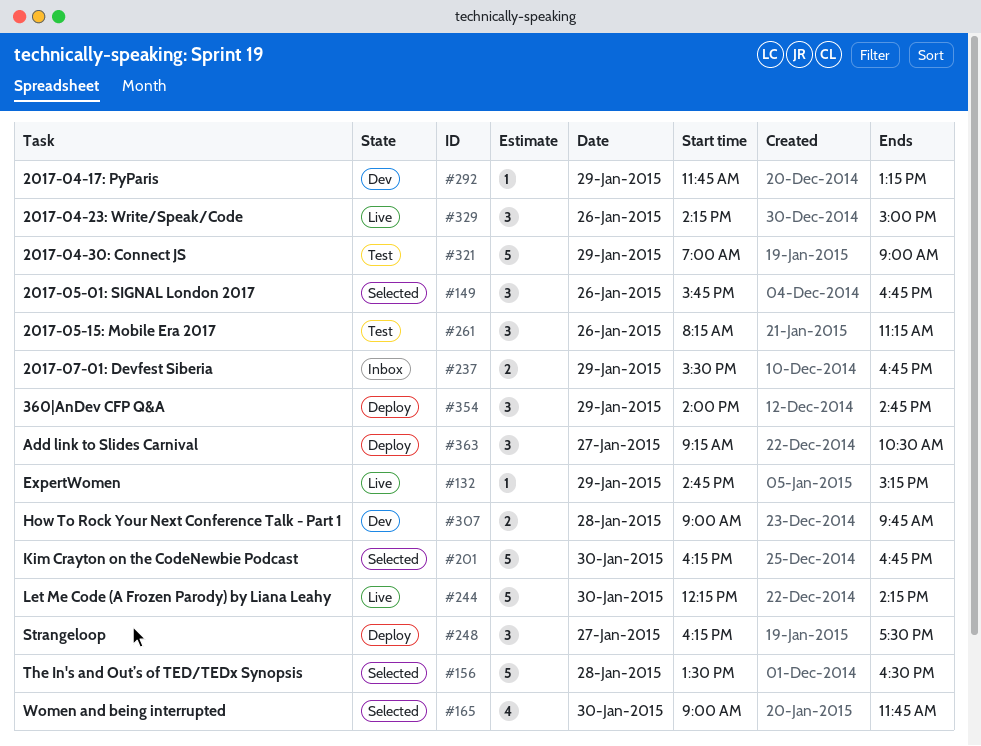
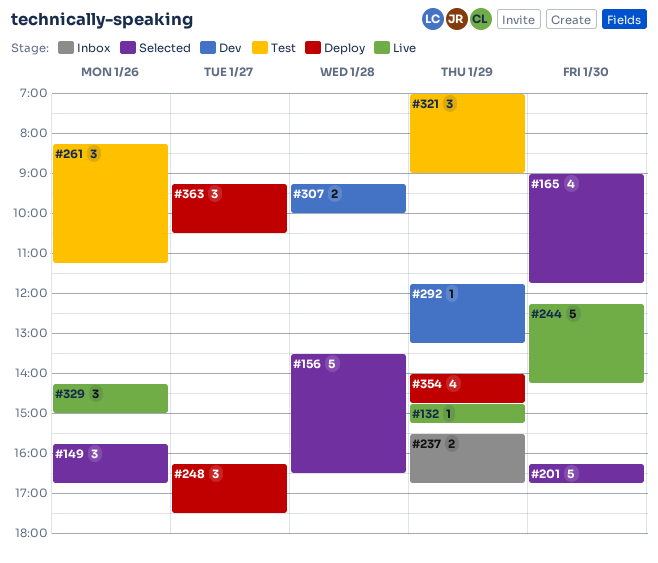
#307, begins: 09:00 -> 09:15
#307, ends: 09:45 -> 10:00
#321, estimate: 5 -> 3
#354, estimate: 3 -> 4

